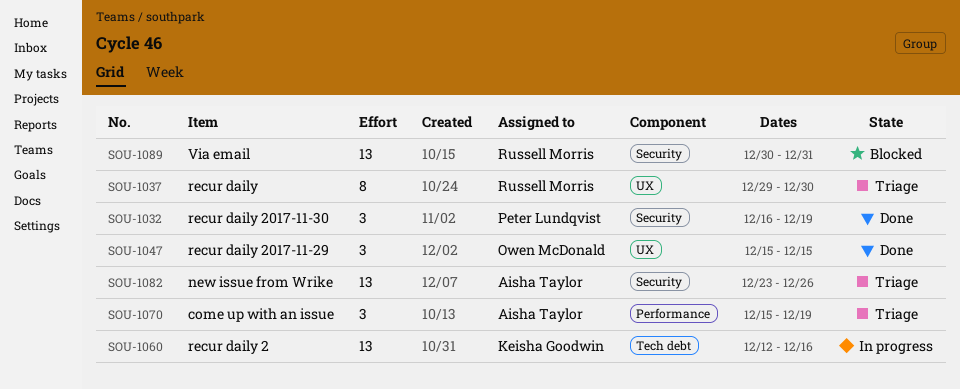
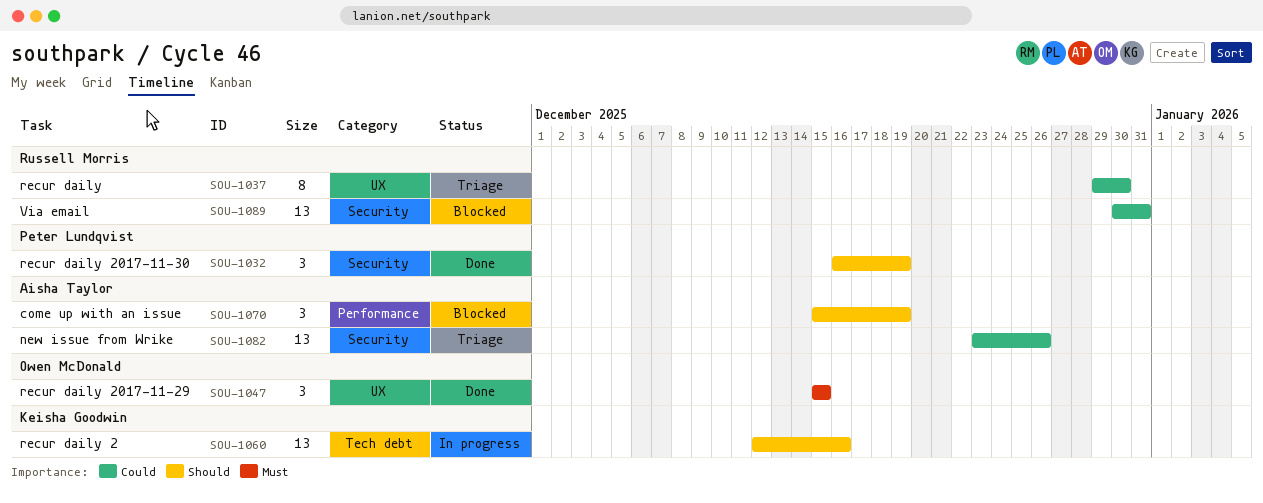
SOU-1070, status: Triage -> Blocked

